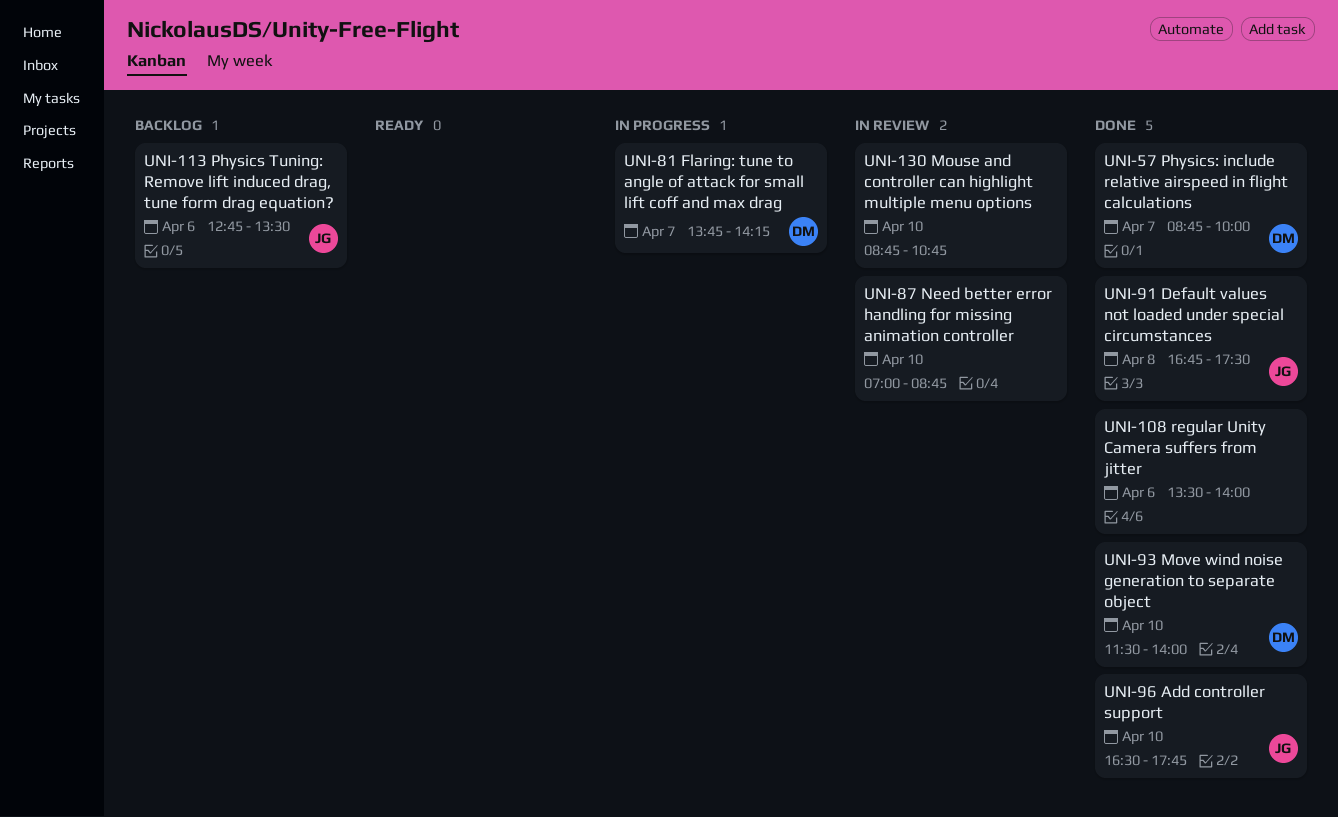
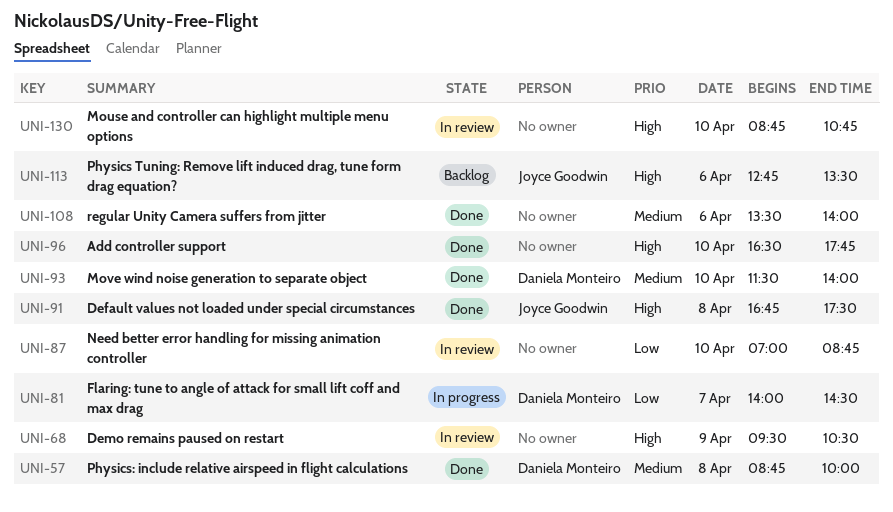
UNI-57, day: Apr 7 -> Apr 8
UNI-68: none -> present
UNI-81, begins: 13:45 -> 14:00
UNI-81, ends: 14:15 -> 14:30
UNI-96, owner: Joyce Goodwin -> none

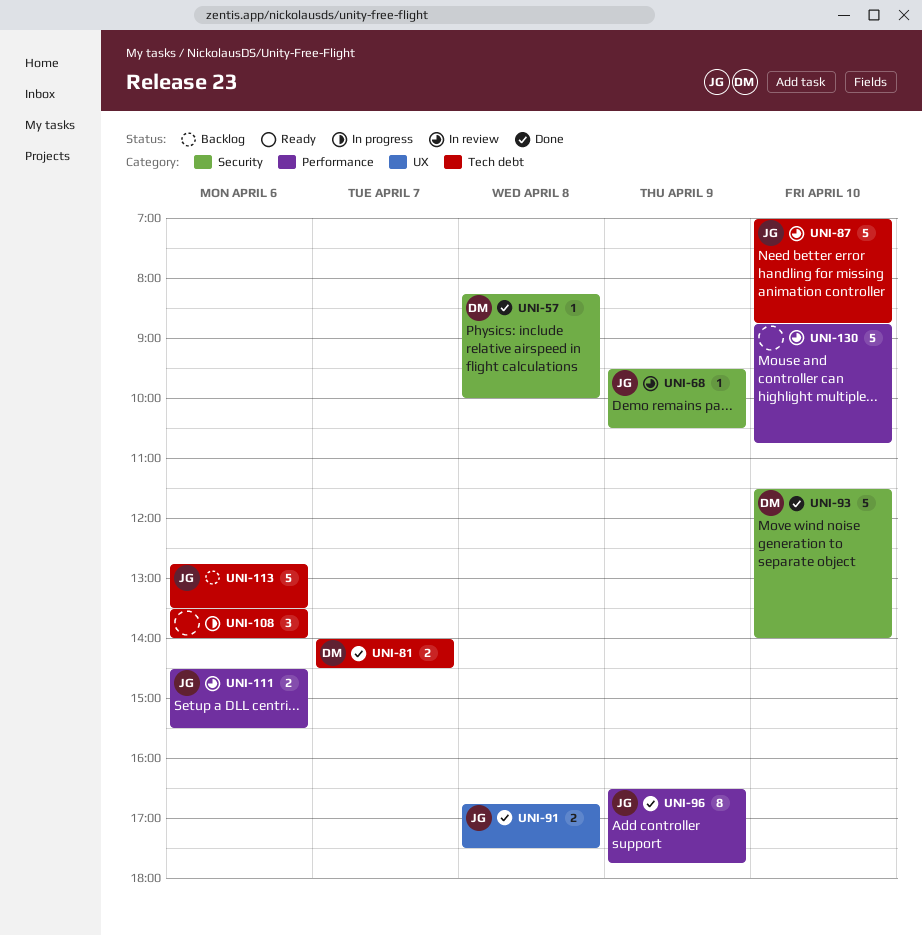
UNI-57, begins: 08:45 -> 08:15
UNI-68, owner: none -> Joyce Goodwin
UNI-81, status: In progress -> Done
UNI-87, owner: none -> Joyce Goodwin
UNI-96, owner: none -> Joyce Goodwin
UNI-96, day: Apr 10 -> Apr 9
UNI-108, status: Done -> In progress
UNI-111: none -> present

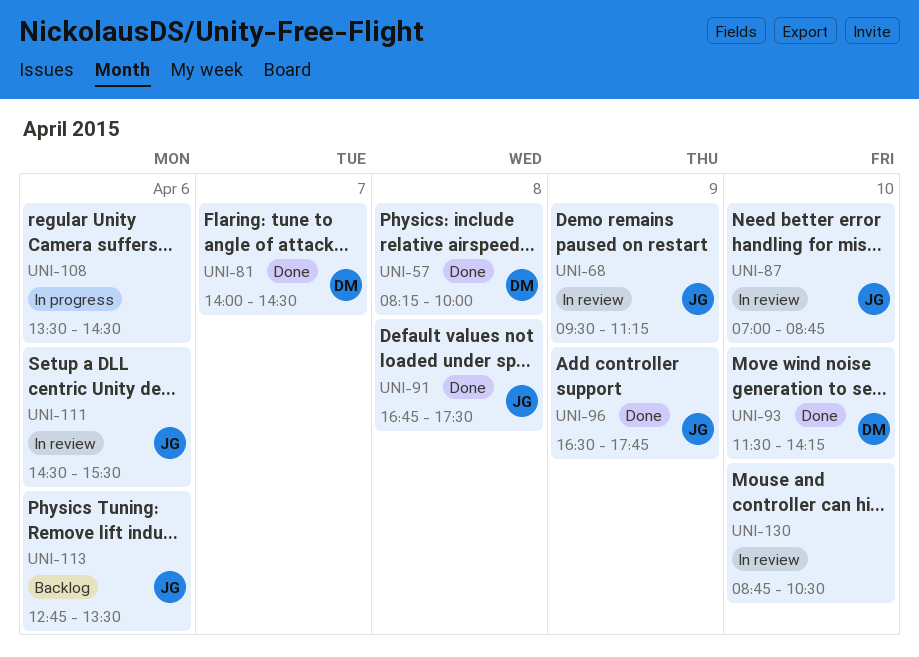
UNI-68, ends: 10:30 -> 11:15
UNI-93, ends: 14:00 -> 14:15
UNI-108, ends: 14:00 -> 14:30
UNI-130, ends: 10:45 -> 10:30

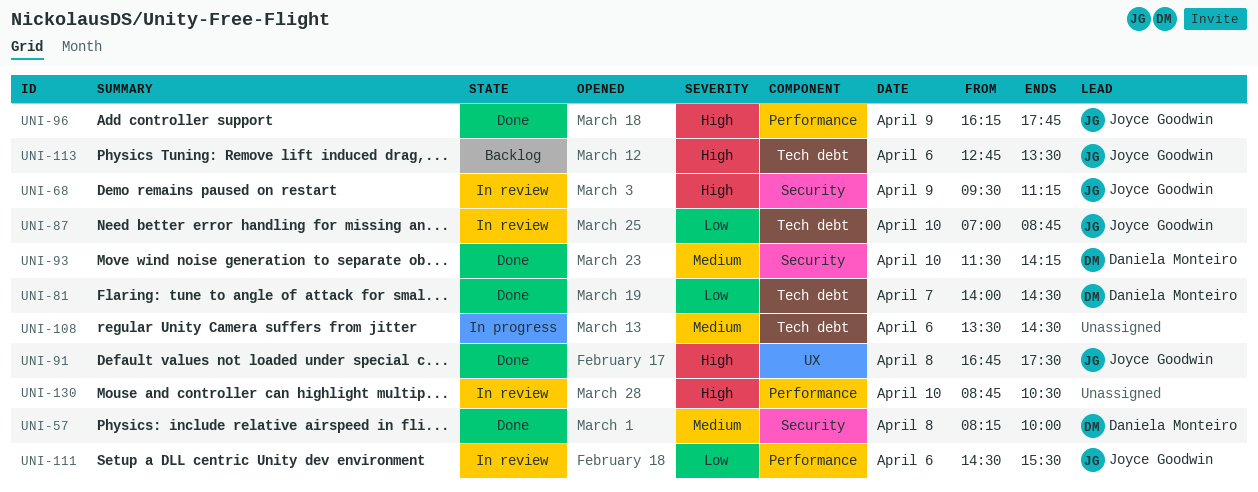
UNI-96, begins: 16:30 -> 16:15

